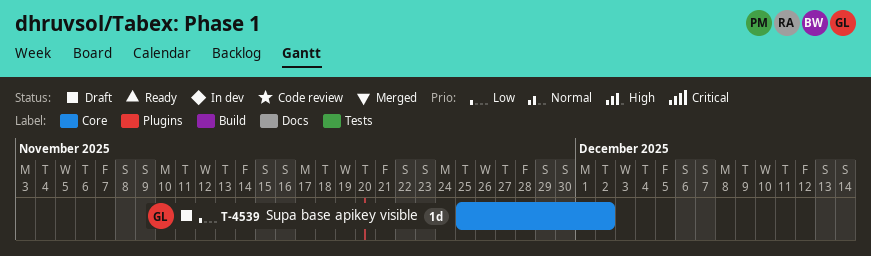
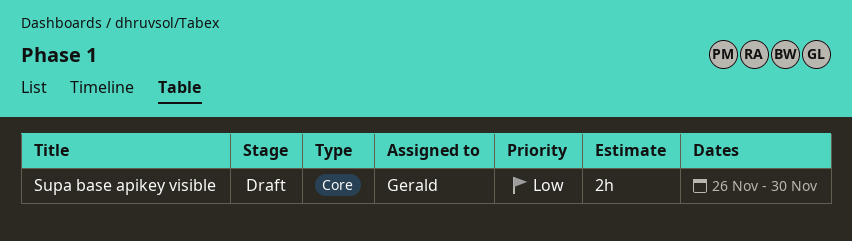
Supa base apikey visible, estimate: 1d -> 2h
Supa base apikey visible, start: Nov 25 -> Nov 26
Supa base apikey visible, due: Dec 2 -> Nov 30

